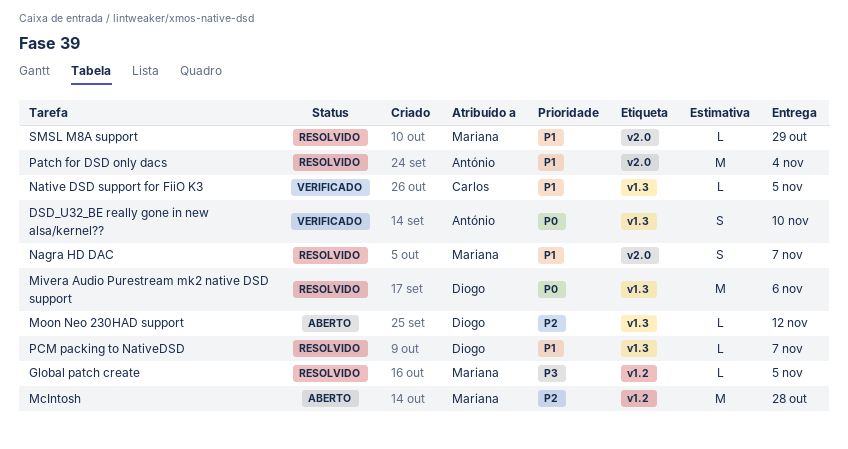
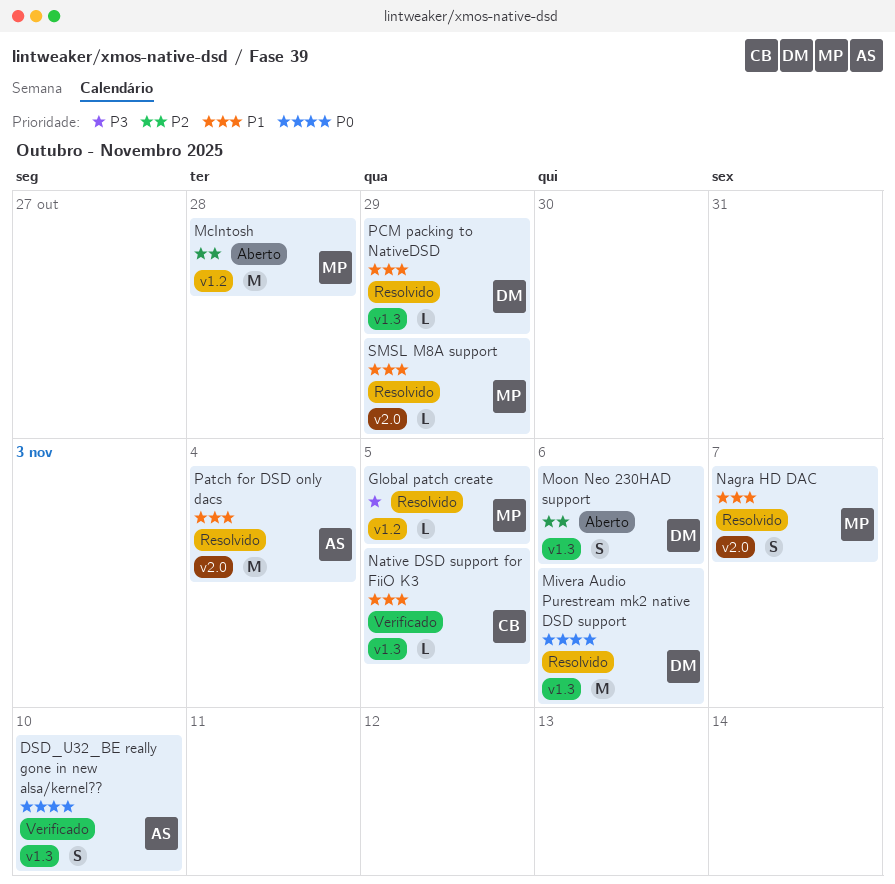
Moon Neo 230HAD support, estimate: L -> S
Moon Neo 230HAD support, due: Nov 12 -> Nov 6
PCM packing to NativeDSD, due: Nov 7 -> Oct 29

